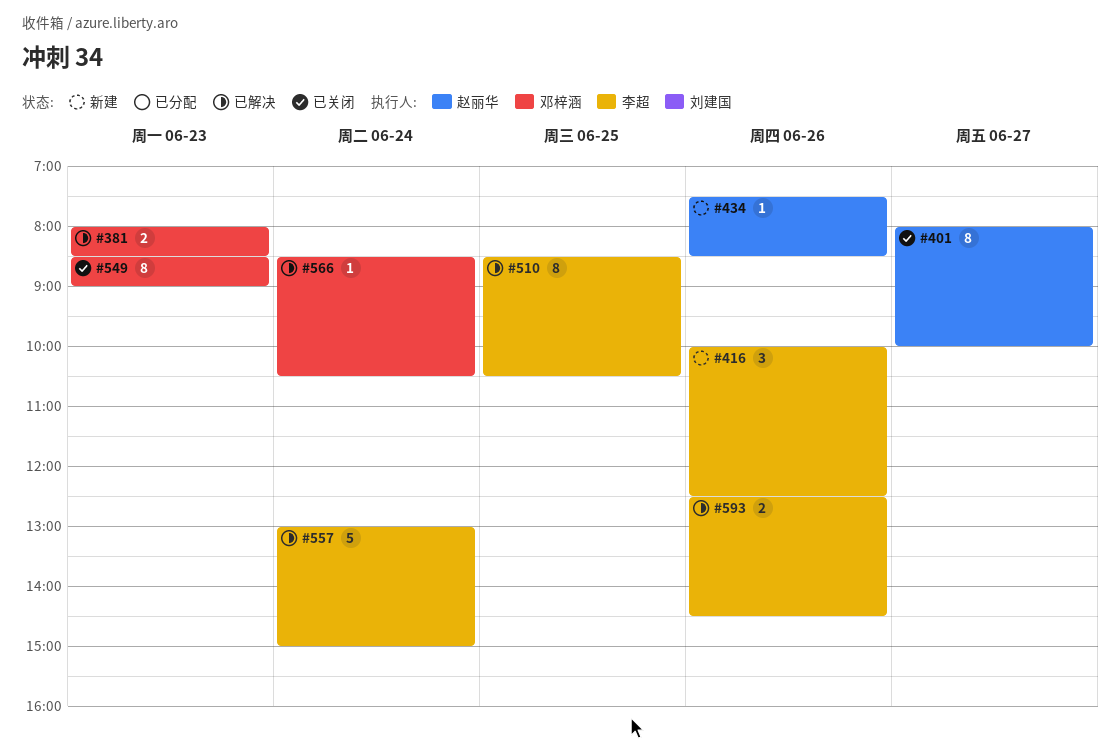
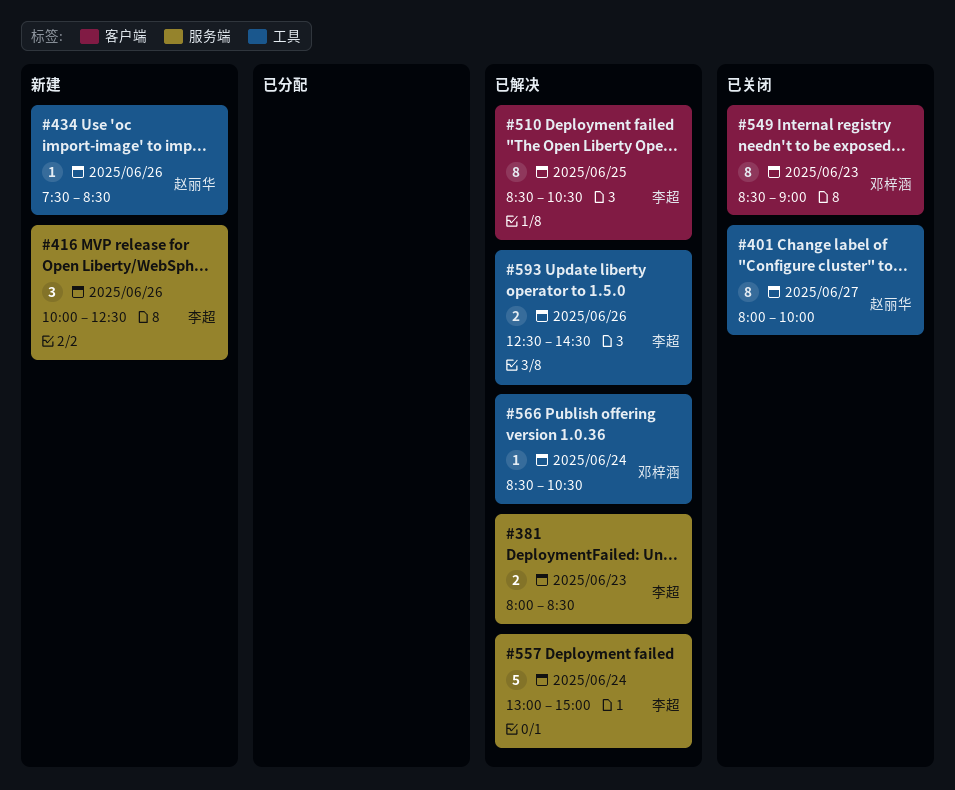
#381, owner: 邓梓涵 -> 李超

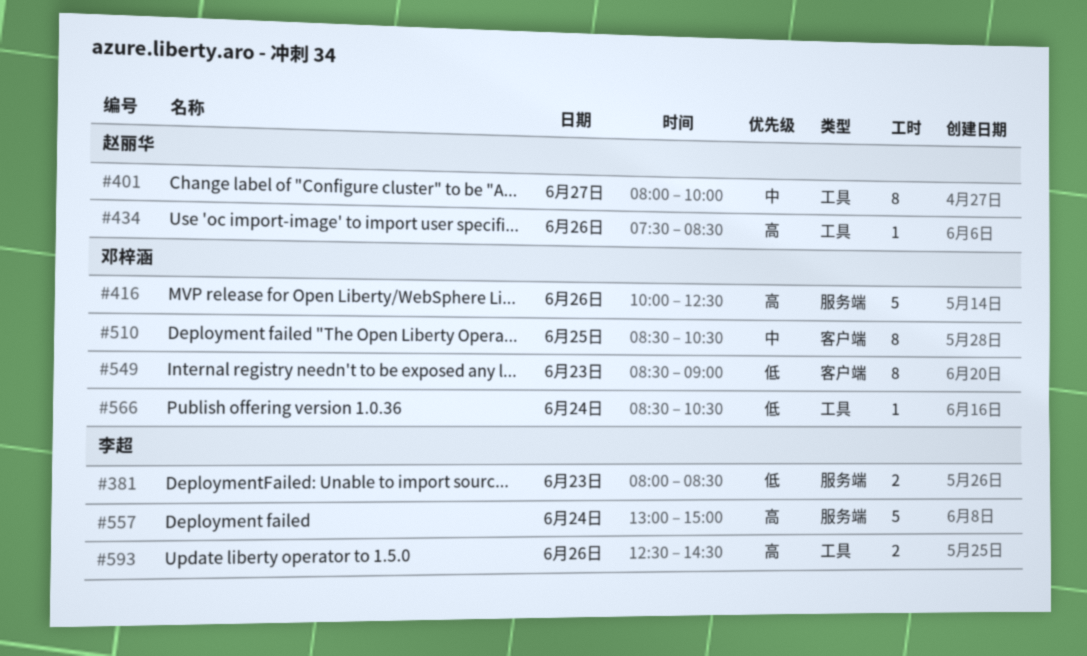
#416, owner: 李超 -> 邓梓涵
#416, estimate: 3 -> 5
#510, owner: 李超 -> 邓梓涵

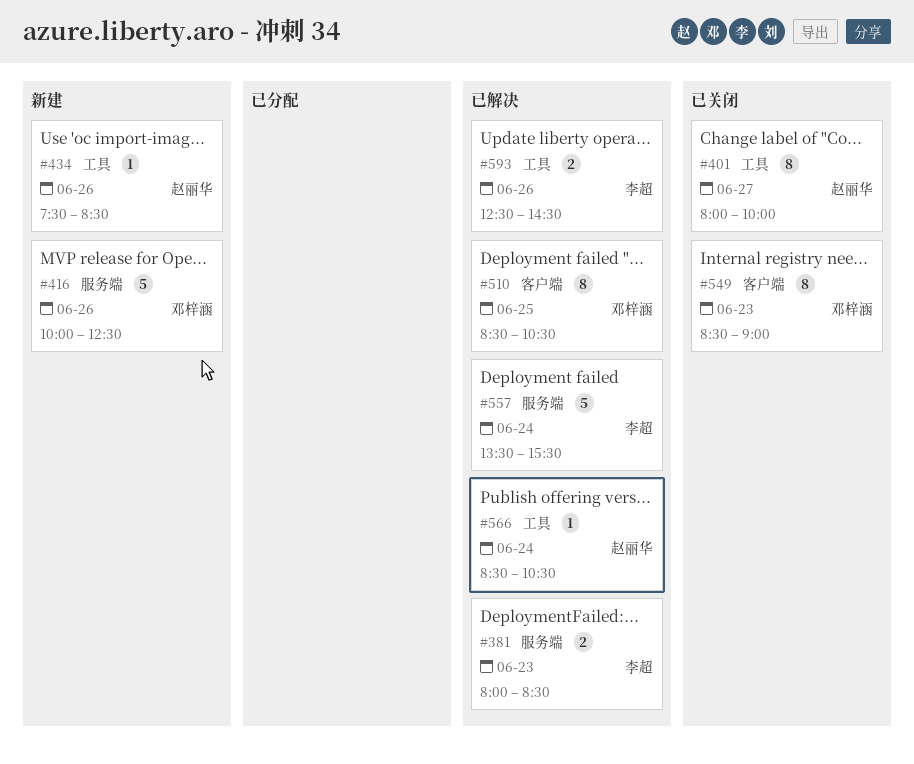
#557, begins: 13:00 -> 13:30
#557, ends: 15:00 -> 15:30
#566, owner: 邓梓涵 -> 赵丽华

